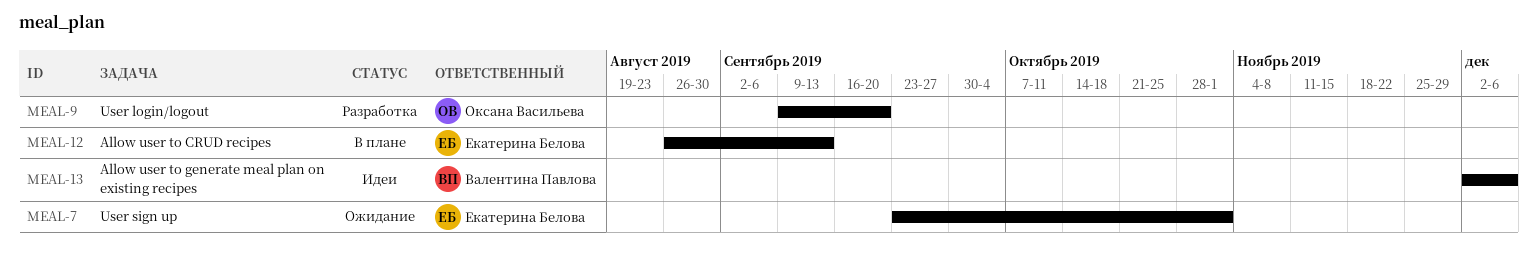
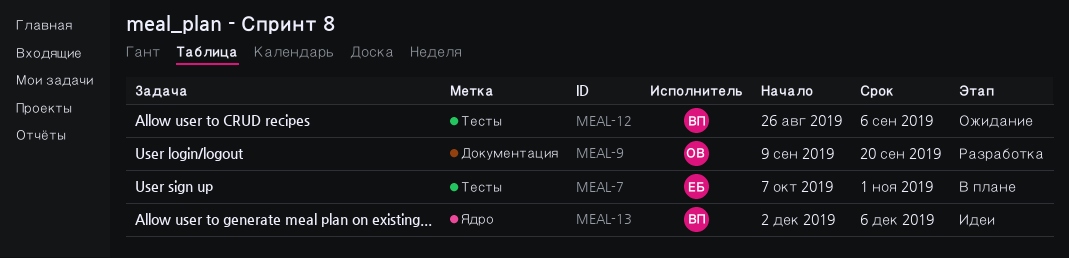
MEAL-7, status: Ожидание -> В плане
MEAL-7, start: Sep 23 -> Oct 7
MEAL-12, status: В плане -> Ожидание
MEAL-12, owner: Екатерина Белова -> Валентина Павлова
MEAL-12, due: Sep 13 -> Sep 6

